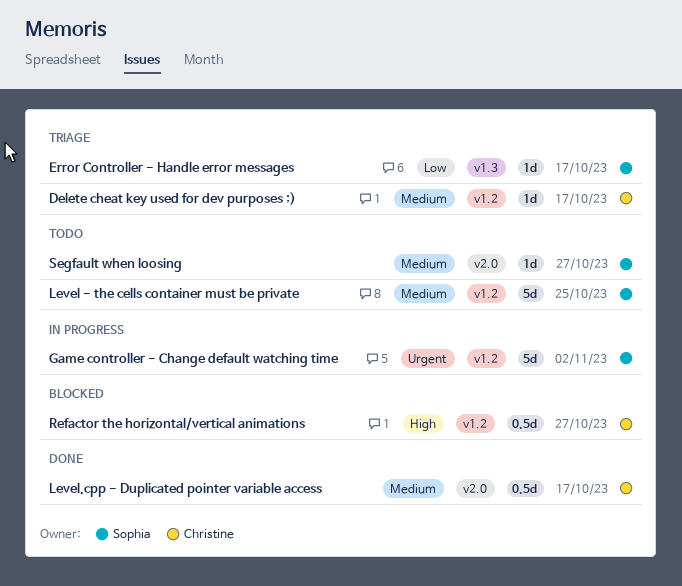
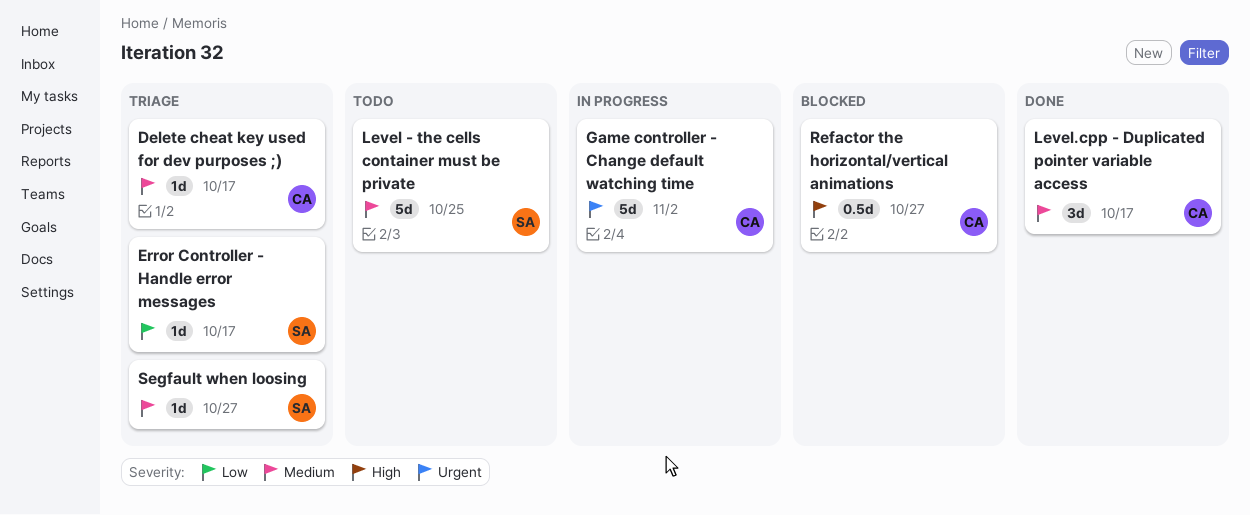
Game controller - Change default watching time, owner: Sophia -> Christine
Level.cpp - Duplicated pointer variable access, estimate: 0.5d -> 3d
Segfault when loosing, status: Todo -> Triage

